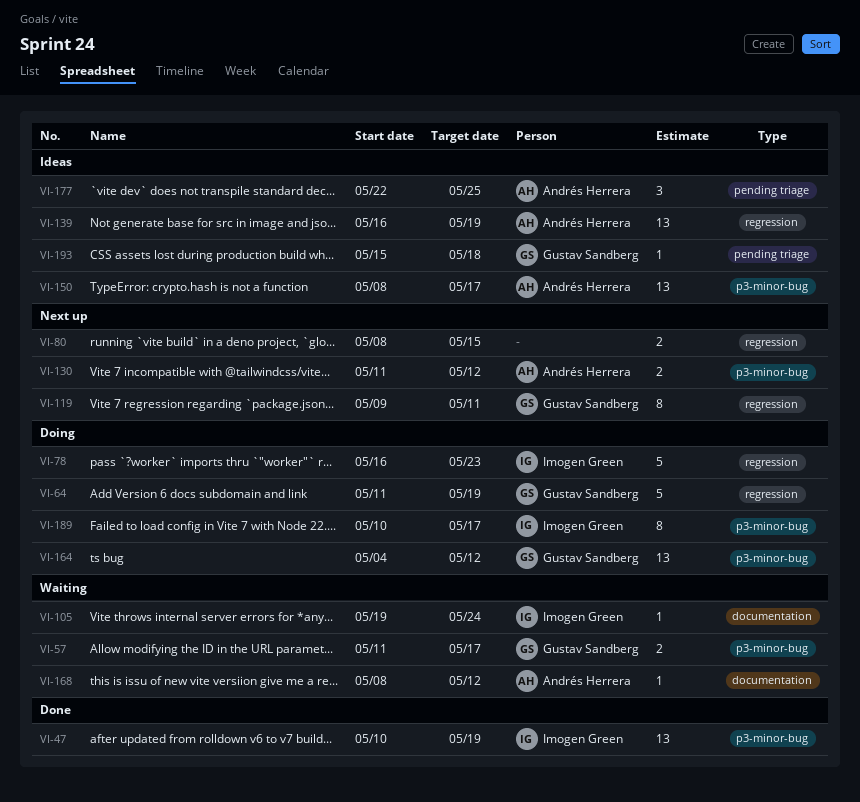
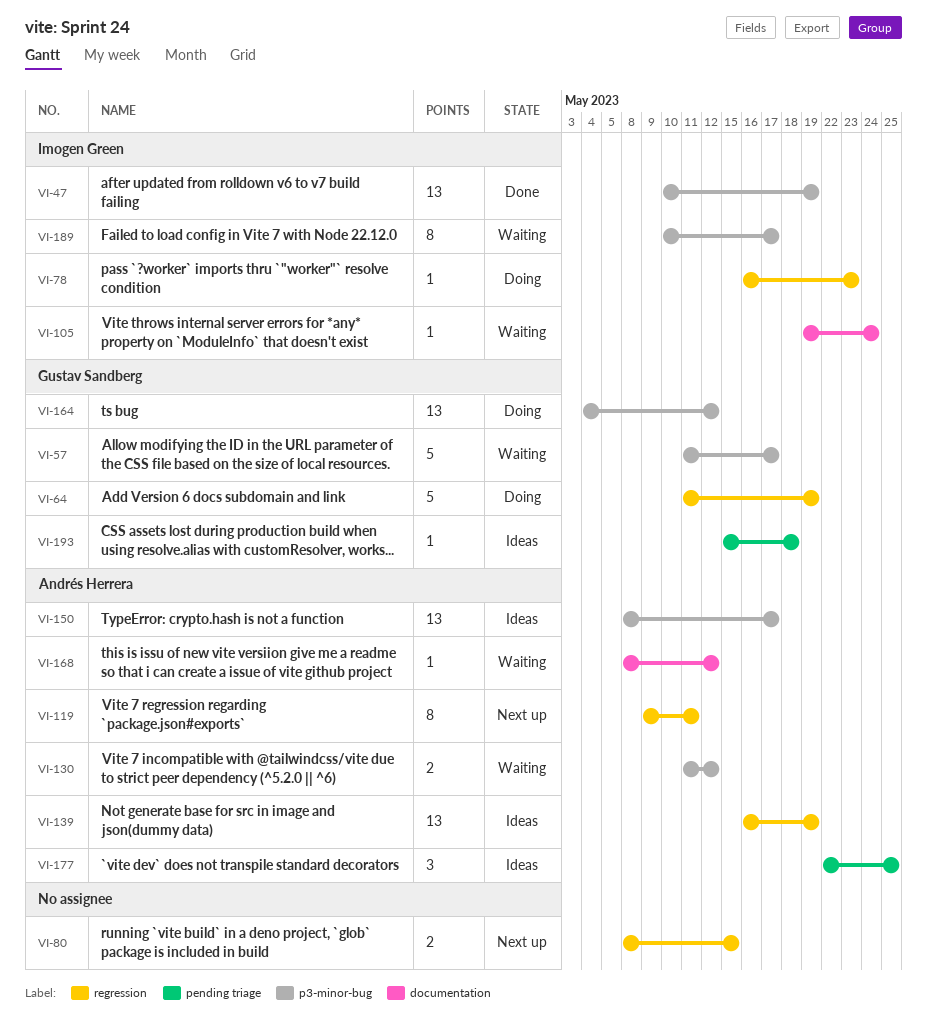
VI-57, estimate: 2 -> 5
VI-78, estimate: 5 -> 1
VI-119, owner: Gustav Sandberg -> Andrés Herrera
VI-130, status: Next up -> Waiting
VI-189, status: Doing -> Waiting

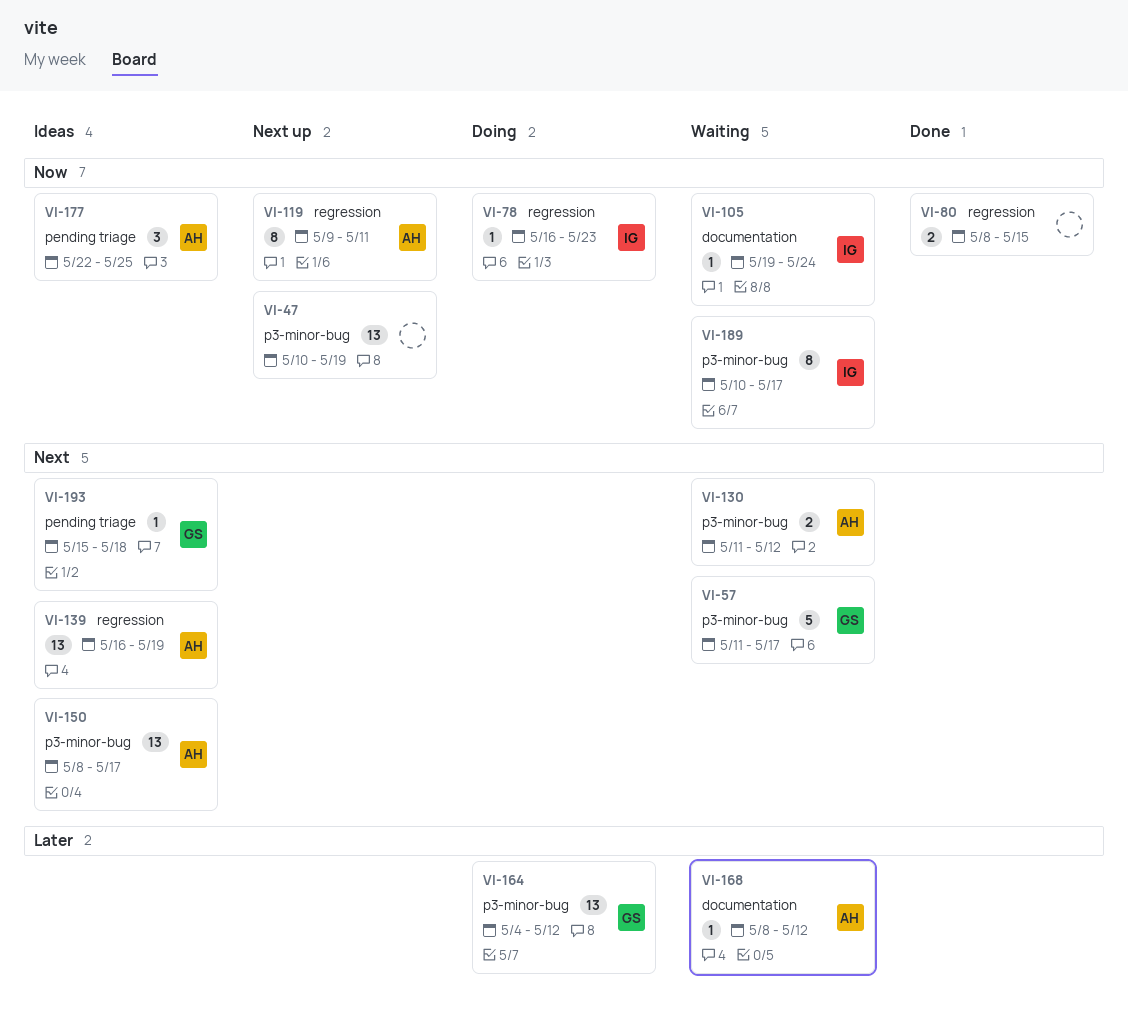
VI-47, status: Done -> Next up
VI-47, owner: Imogen Green -> none
VI-64: present -> none
VI-80, status: Next up -> Done

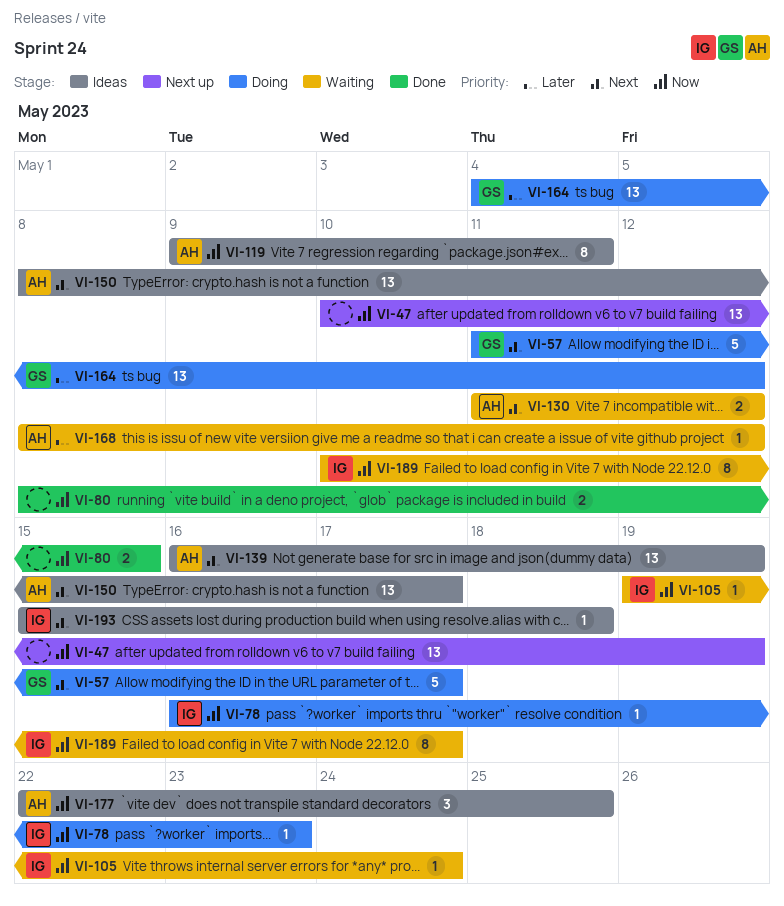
VI-57, status: Waiting -> Doing
VI-119, status: Next up -> Ideas
VI-193, owner: GS -> IG

